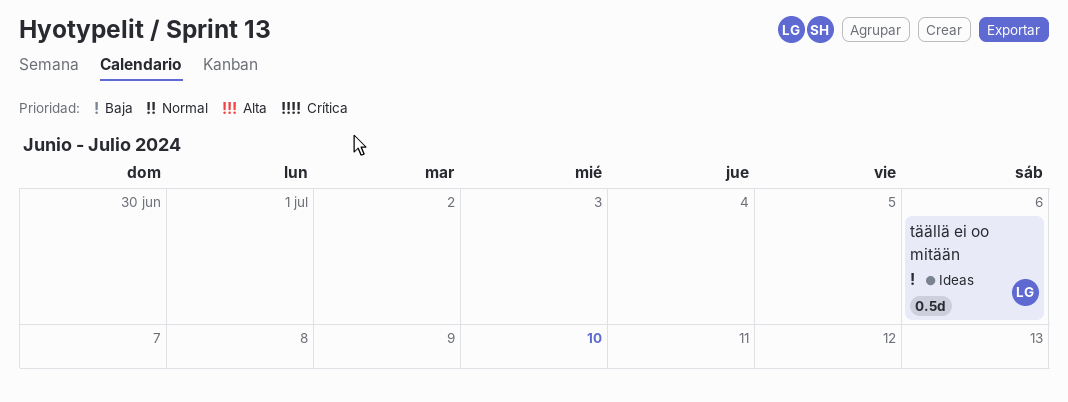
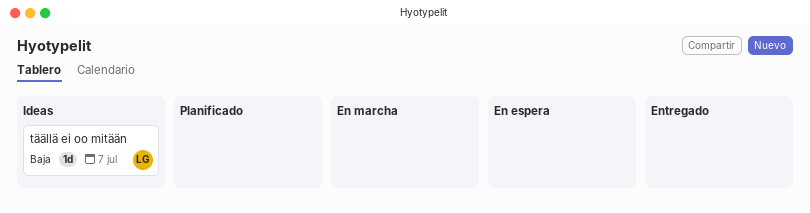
täällä ei oo mitään, estimate: 0.5d -> 1d
täällä ei oo mitään, due: Jul 6 -> Jul 7

